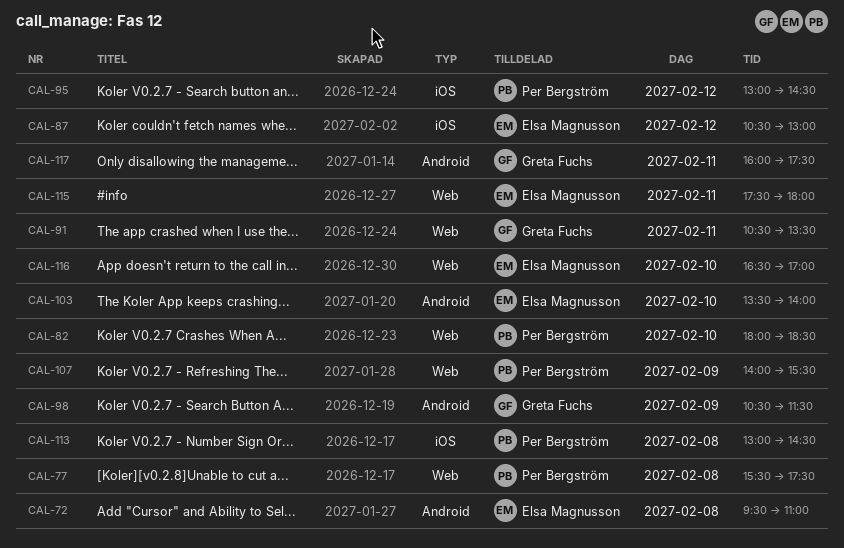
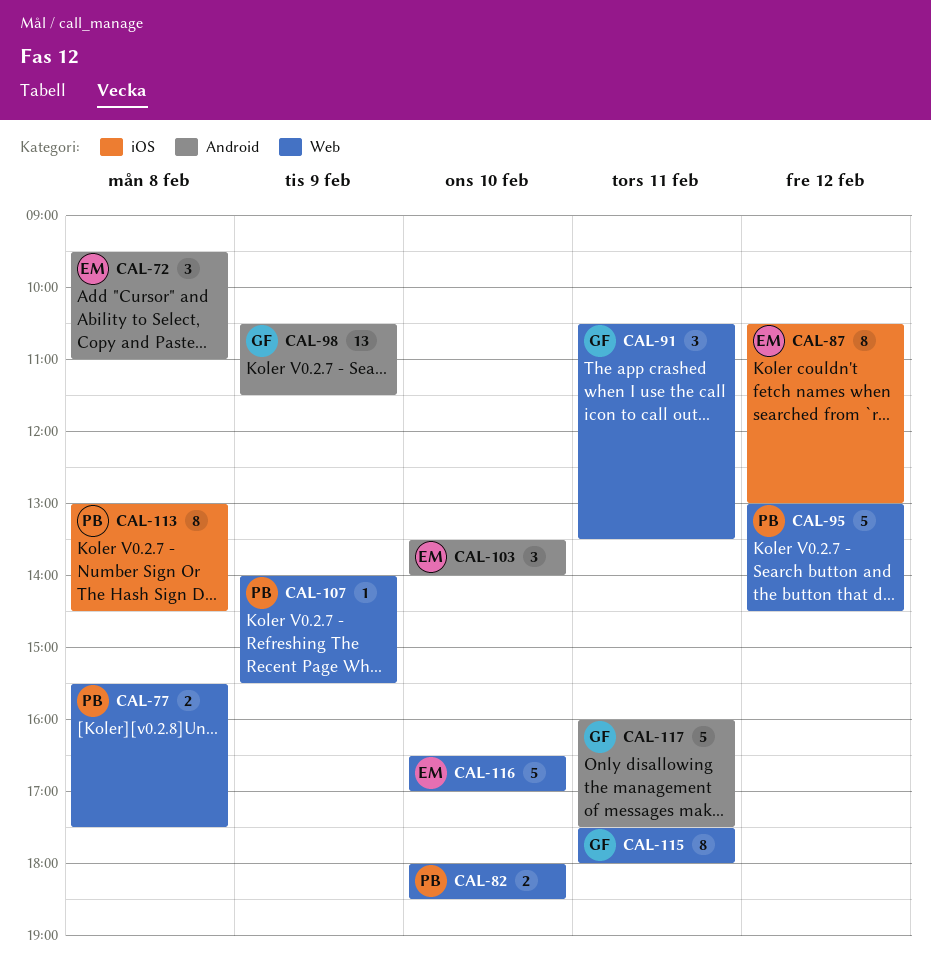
CAL-95, label: iOS -> Web
CAL-115, owner: Elsa Magnusson -> Greta Fuchs

